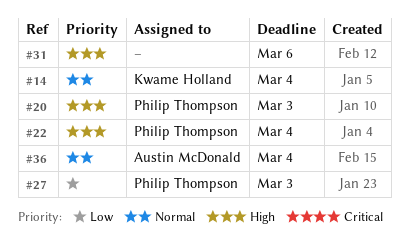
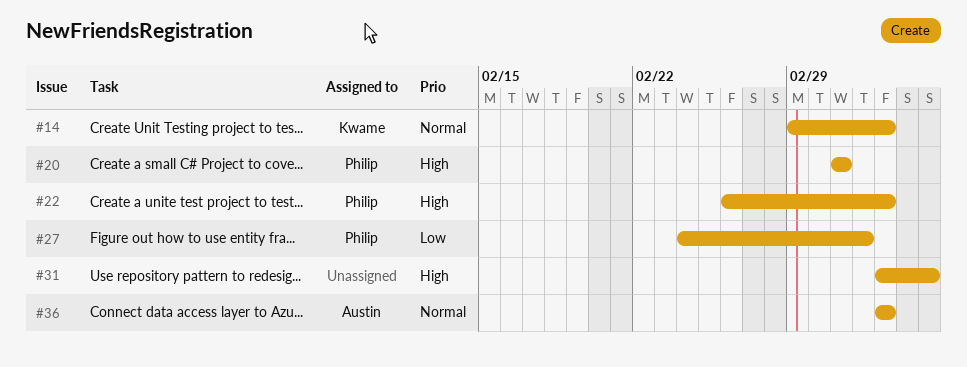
#20, due: Mar 3 -> Mar 2

